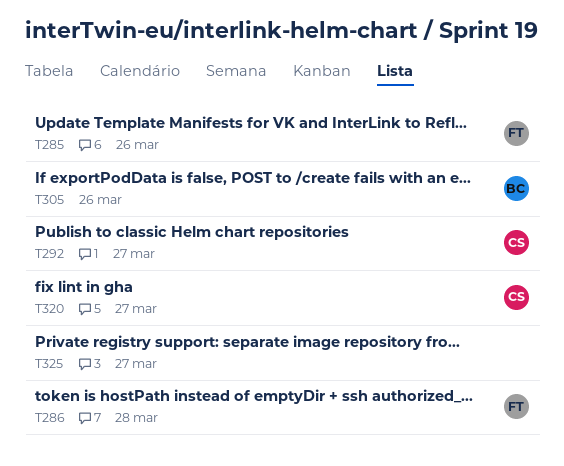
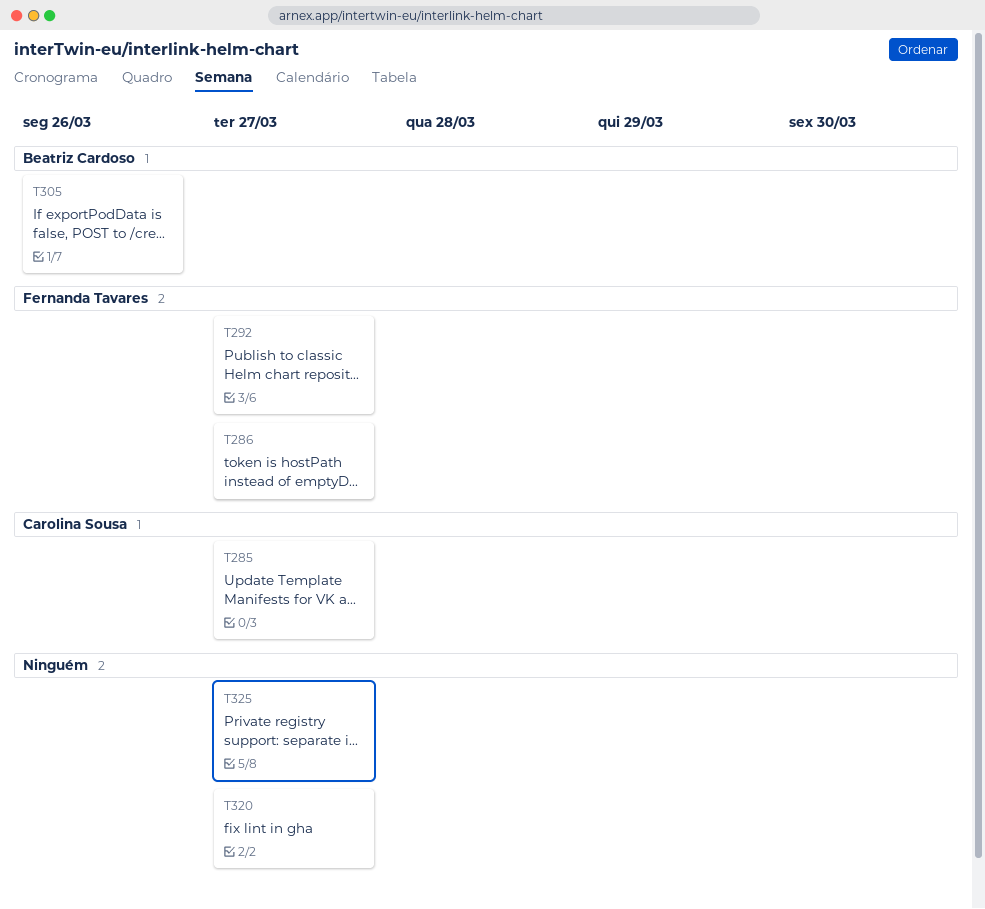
T285, owner: Fernanda Tavares -> Carolina Sousa
T285, due: Mar 26 -> Mar 27
T286, due: Mar 28 -> Mar 27
T292, owner: Carolina Sousa -> Fernanda Tavares
T320, owner: Carolina Sousa -> none

